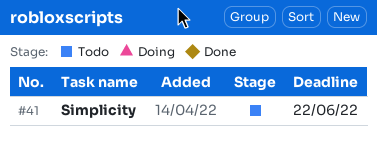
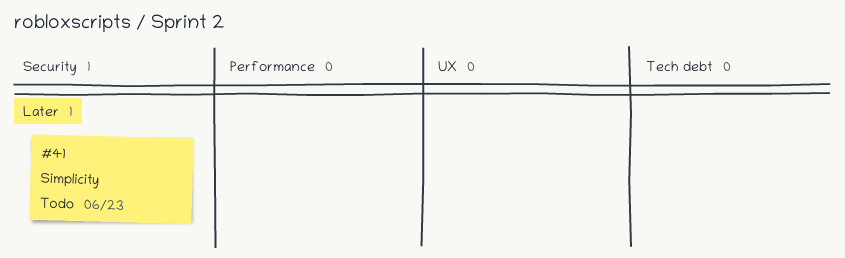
#41, due: Jun 22 -> Jun 23

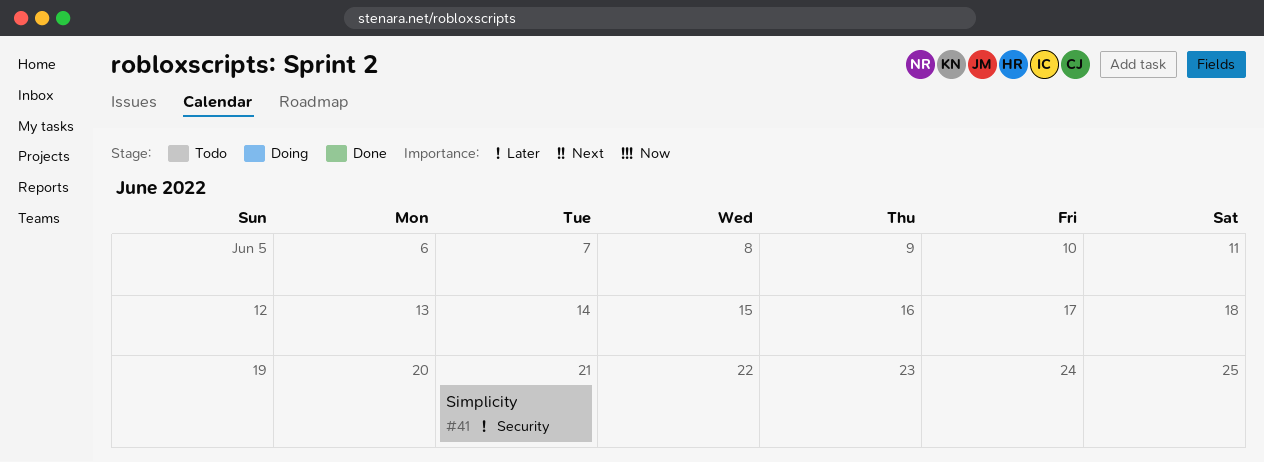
#41, due: Jun 23 -> Jun 21

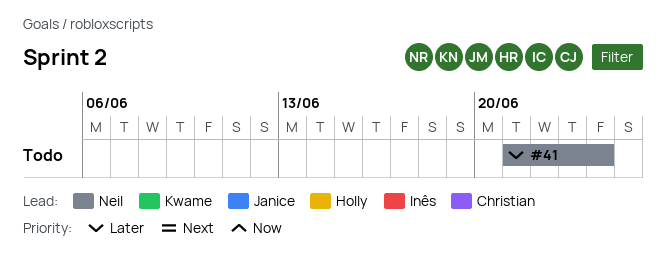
#41, due: Jun 21 -> Jun 24

